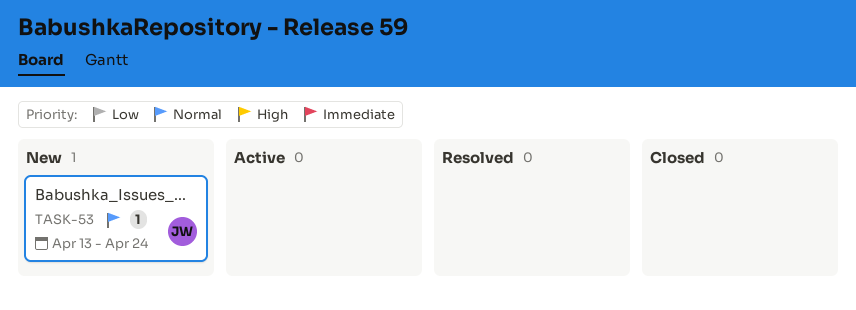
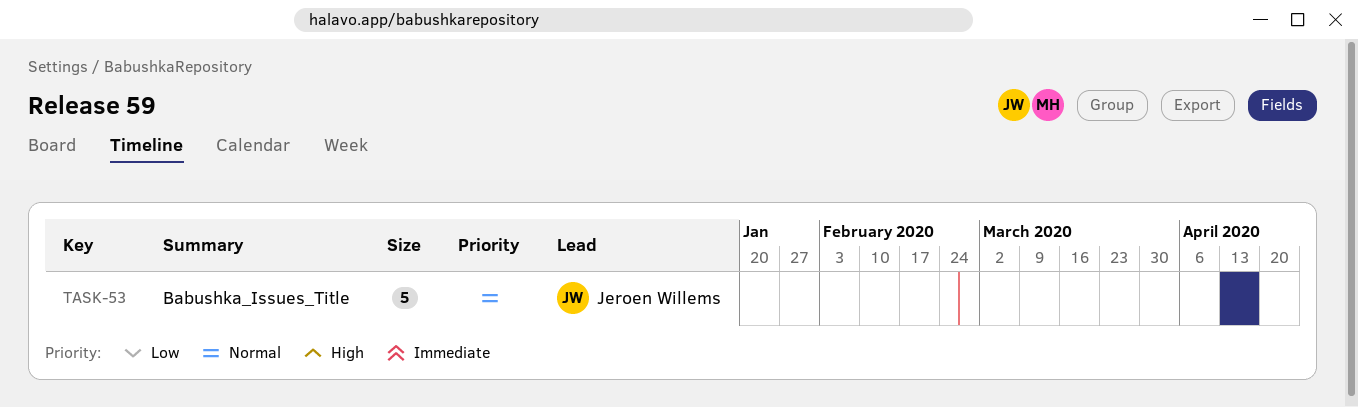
TASK-53, estimate: 1 -> 5
TASK-53, due: Apr 24 -> Apr 17

